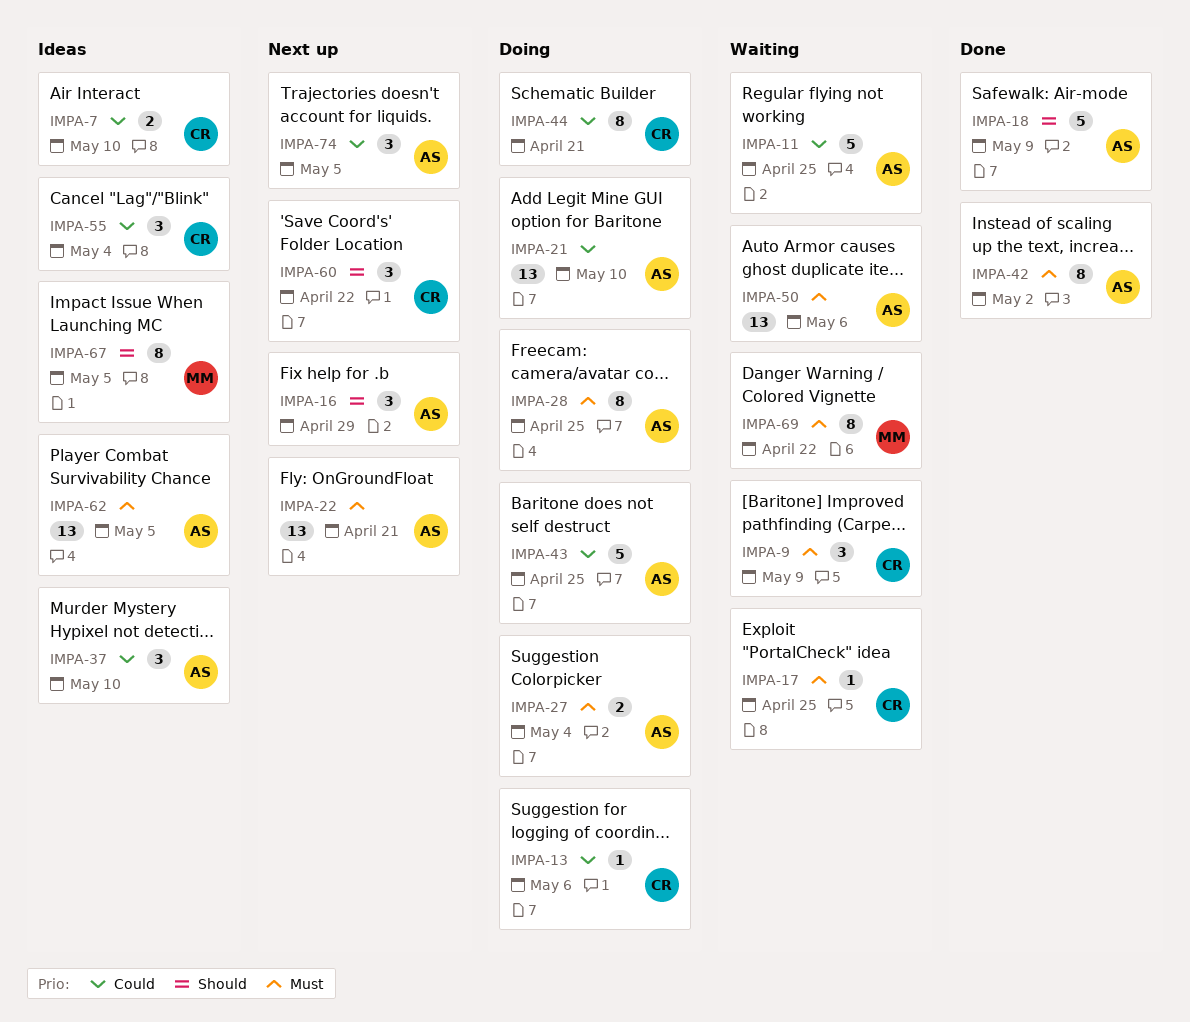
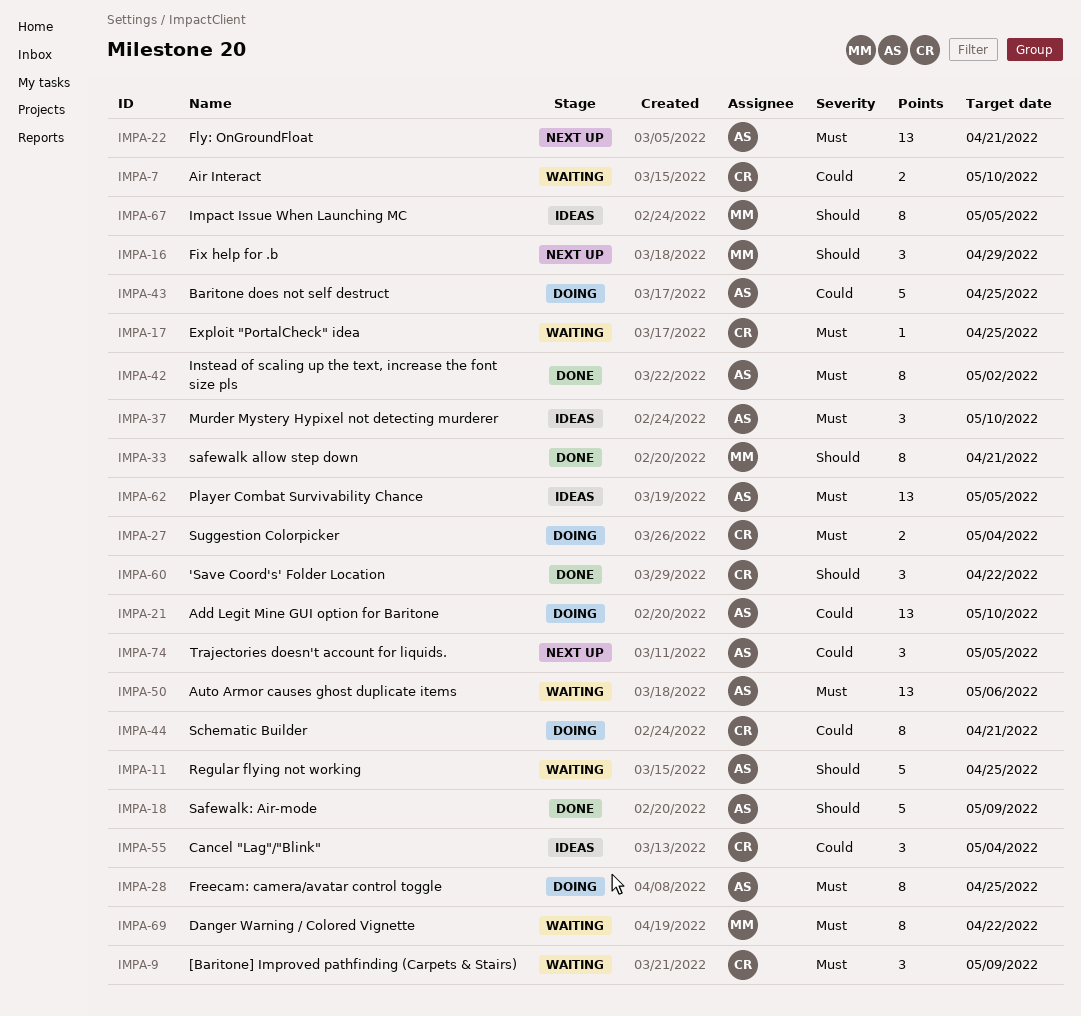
IMPA-7, status: Ideas -> Waiting
IMPA-11, priority: Could -> Should
IMPA-13: present -> none
IMPA-16, owner: AS -> MM
IMPA-27, owner: AS -> CR
IMPA-33: none -> present
IMPA-37, priority: Could -> Must
IMPA-60, status: Next up -> Done

